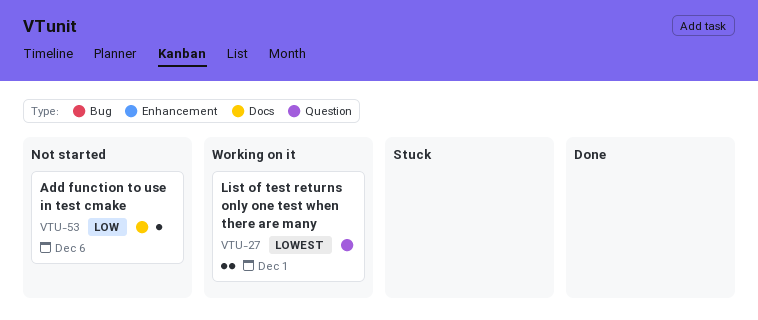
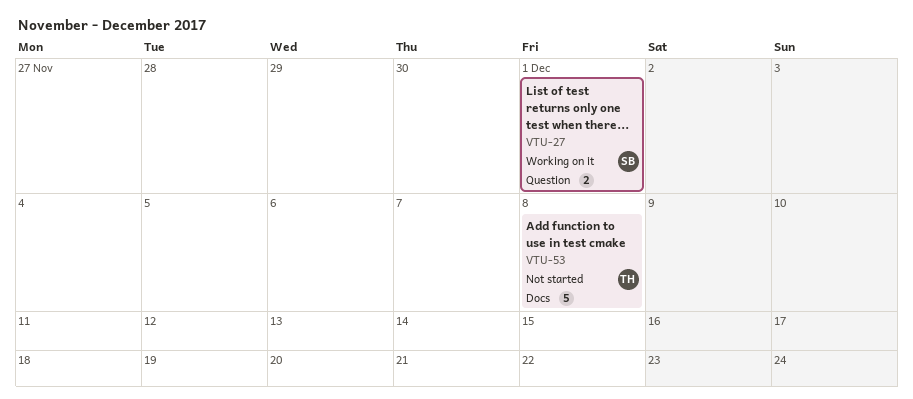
VTU-53, estimate: 1 -> 5
VTU-53, due: Dec 6 -> Dec 8

